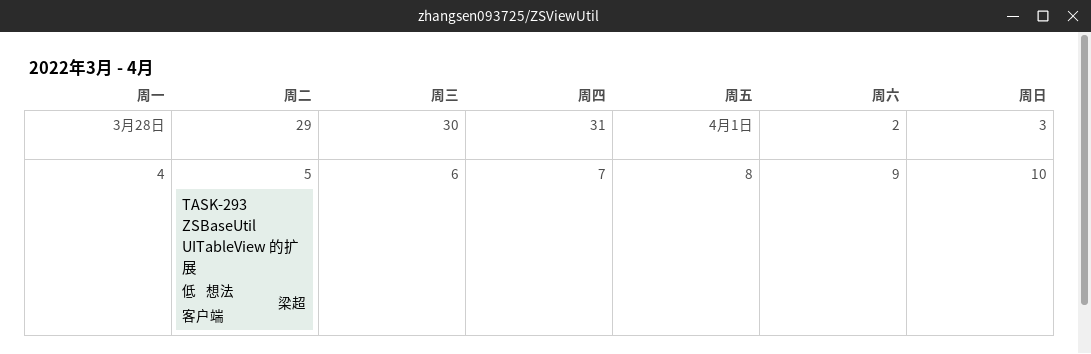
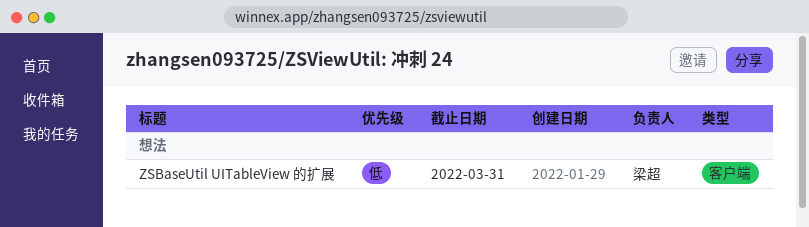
ZSBaseUtil UITableView 的扩展, due: Apr 5 -> Mar 31

